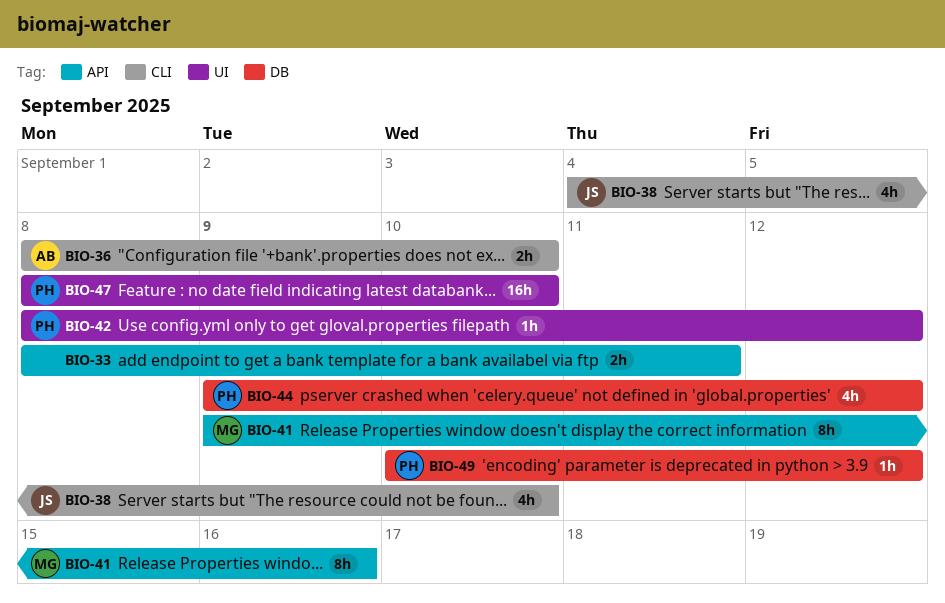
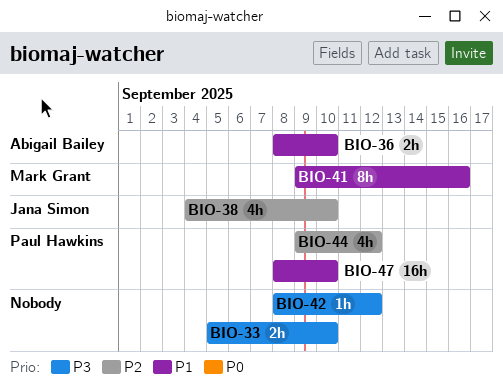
BIO-33, start: Sep 8 -> Sep 5
BIO-33, due: Sep 11 -> Sep 10
BIO-42, owner: Paul Hawkins -> none
BIO-49: present -> none

